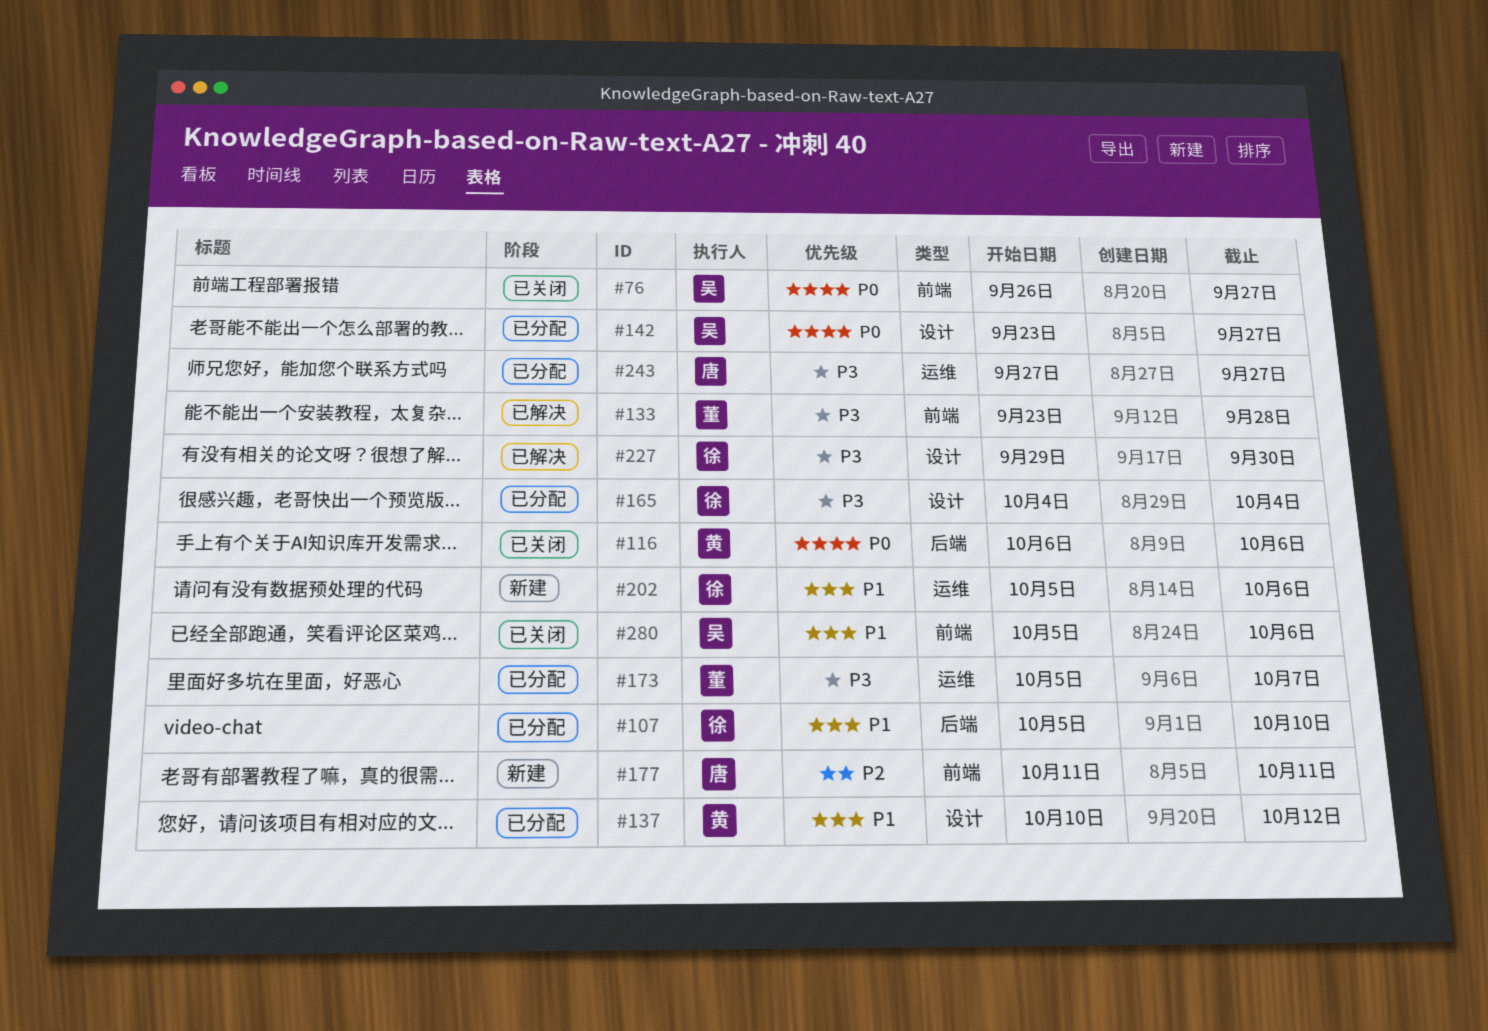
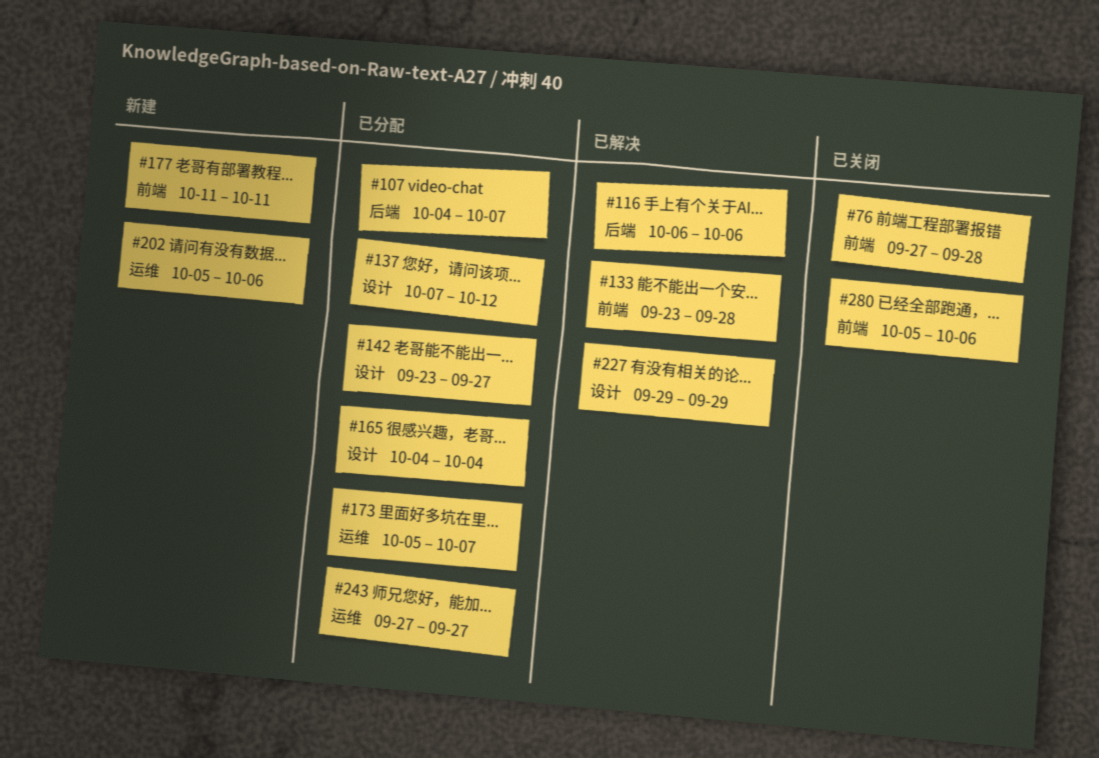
#76, start: Sep 26 -> Sep 27
#76, due: Sep 27 -> Sep 28
#107, start: Oct 5 -> Oct 4
#107, due: Oct 10 -> Oct 7
#116, status: 已关闭 -> 已解决
#137, start: Oct 10 -> Oct 7
#227, due: Sep 30 -> Sep 29

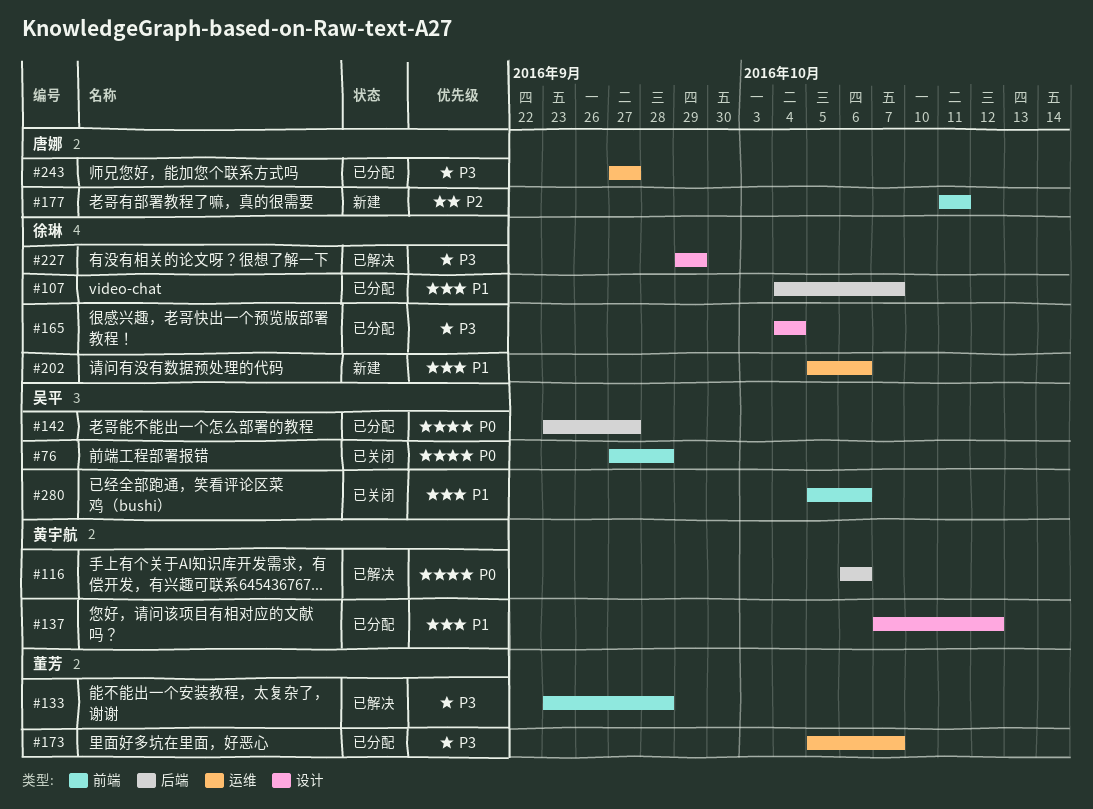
#142, label: 设计 -> 后端

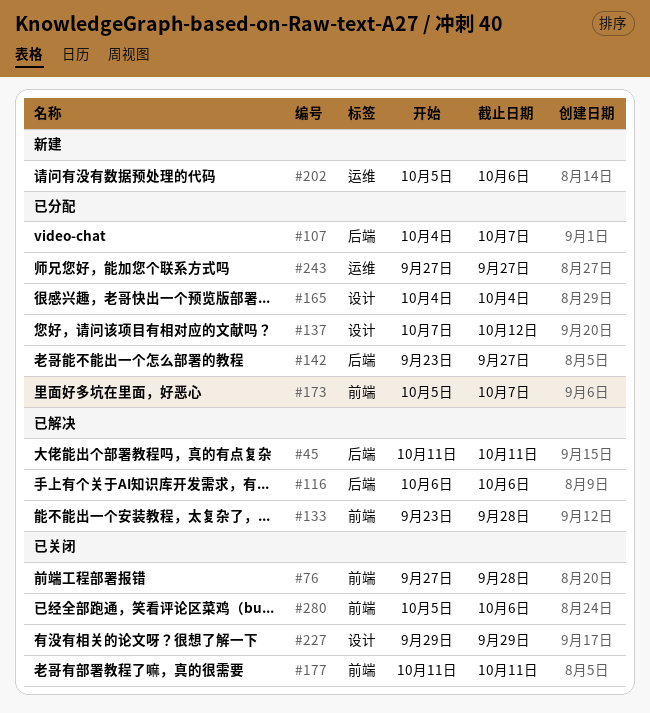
#45: none -> present
#173, label: 运维 -> 前端
#177, status: 新建 -> 已关闭
#227, status: 已解决 -> 已关闭

